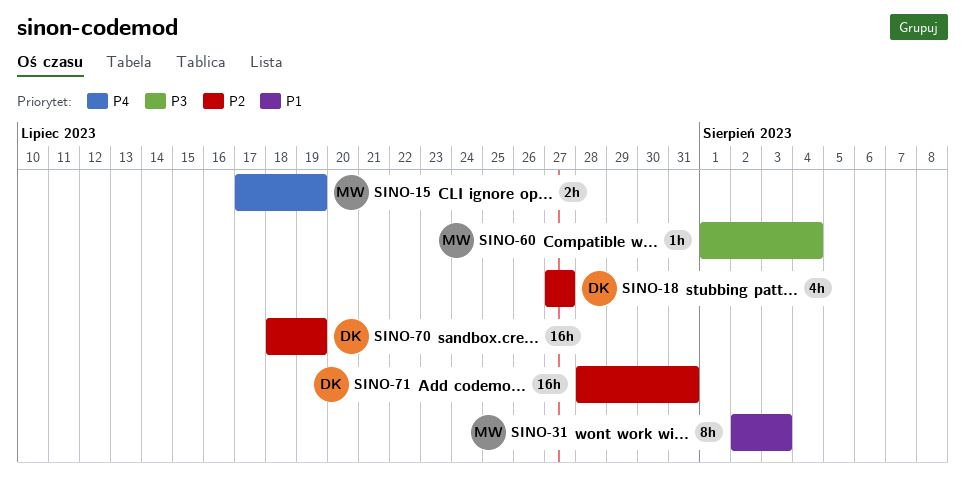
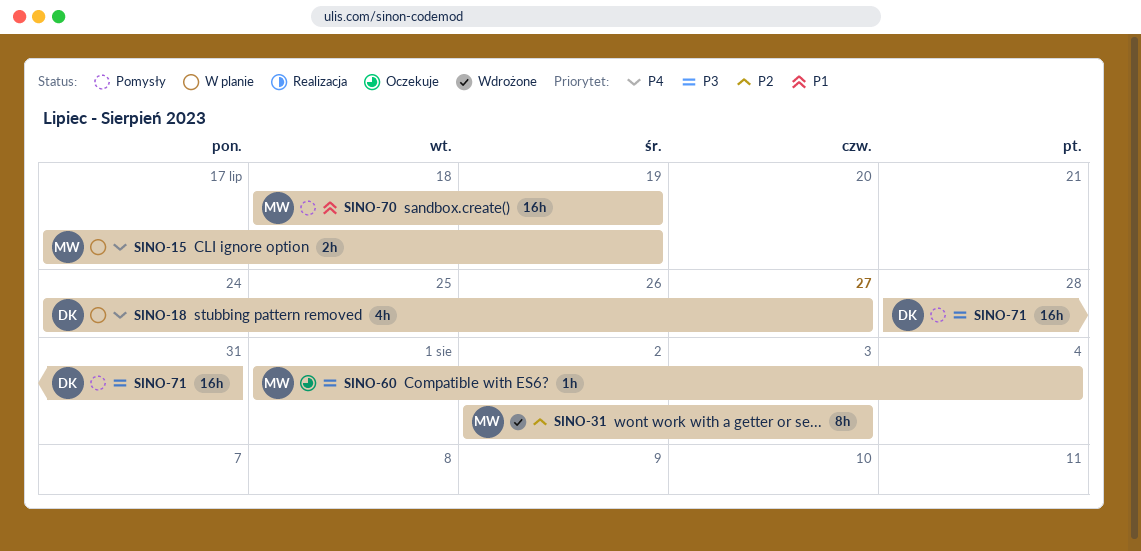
SINO-18, priority: P2 -> P4
SINO-18, start: Jul 27 -> Jul 24
SINO-31, priority: P1 -> P2
SINO-70, owner: DK -> MW
SINO-70, priority: P2 -> P1
SINO-71, priority: P2 -> P3

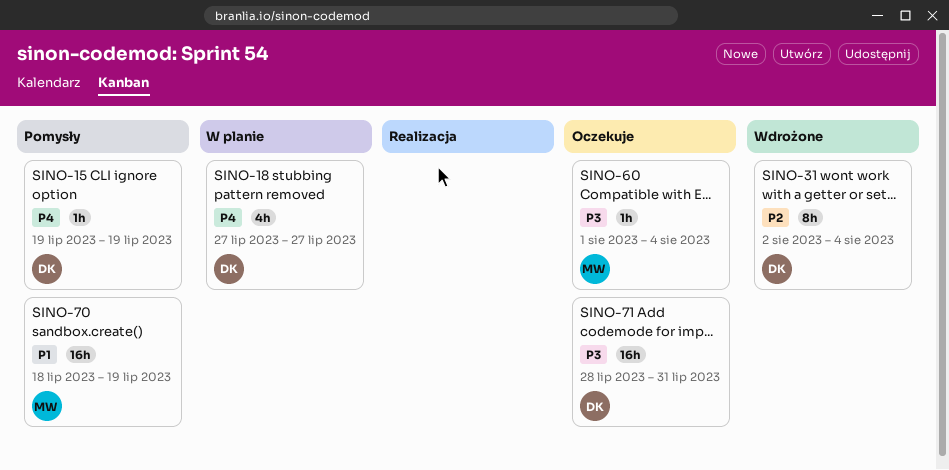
SINO-15, status: W planie -> Pomysły
SINO-15, owner: MW -> DK
SINO-15, estimate: 2h -> 1h
SINO-15, start: Jul 17 -> Jul 19
SINO-18, start: Jul 24 -> Jul 27
SINO-31, owner: MW -> DK
SINO-31, due: Aug 3 -> Aug 4
SINO-71, status: Pomysły -> Oczekuje

